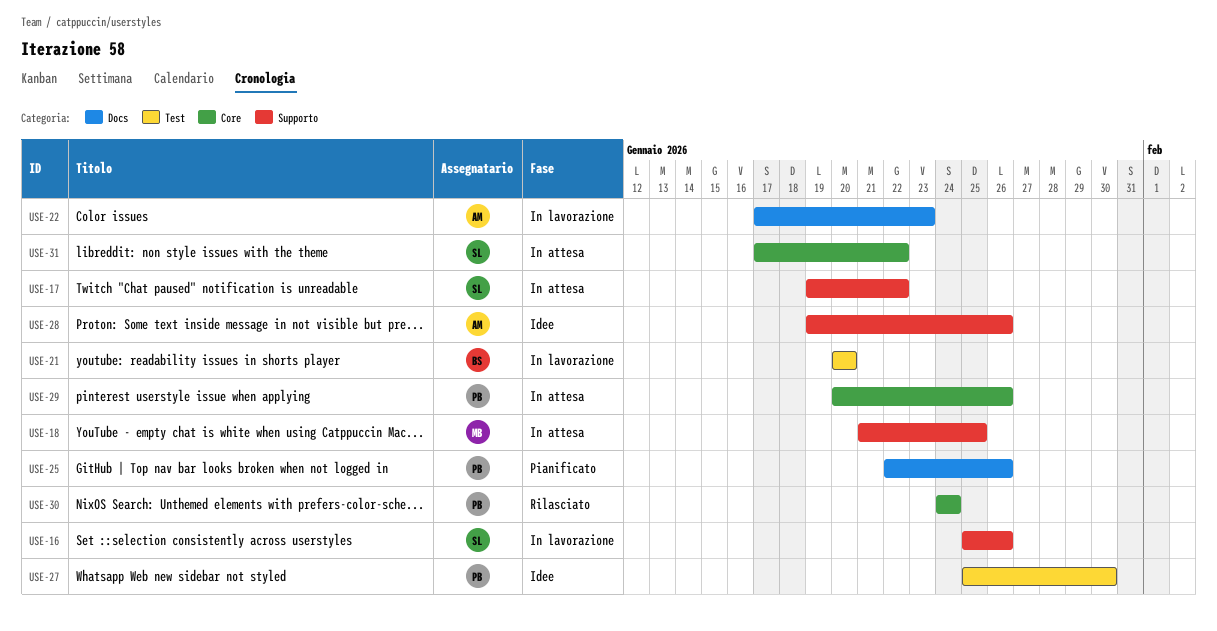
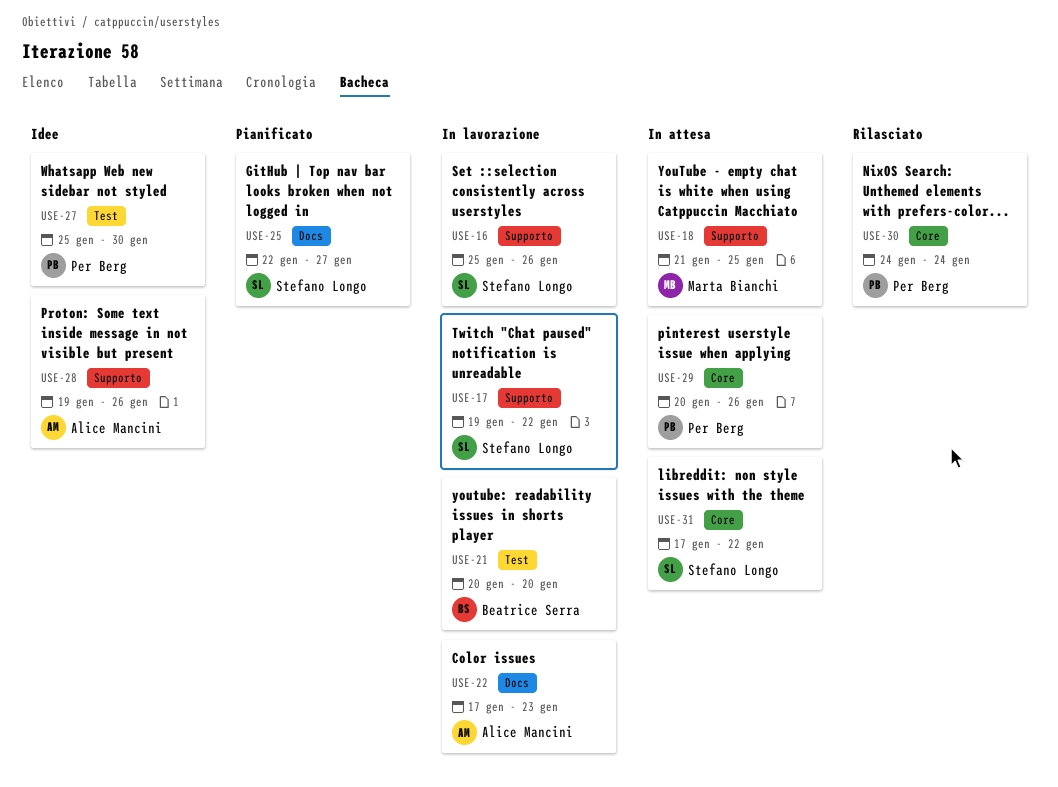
USE-17, status: In attesa -> In lavorazione
USE-25, owner: Per Berg -> Stefano Longo
USE-25, due: Jan 26 -> Jan 27

